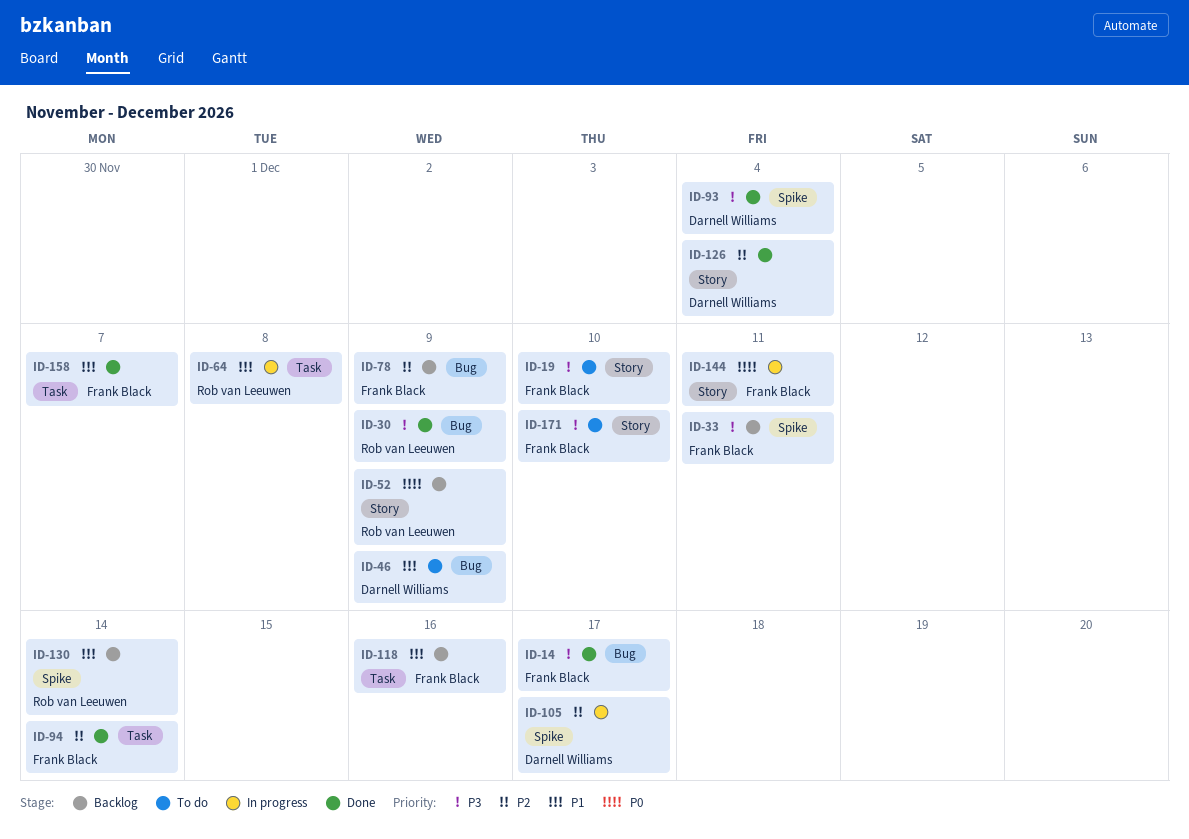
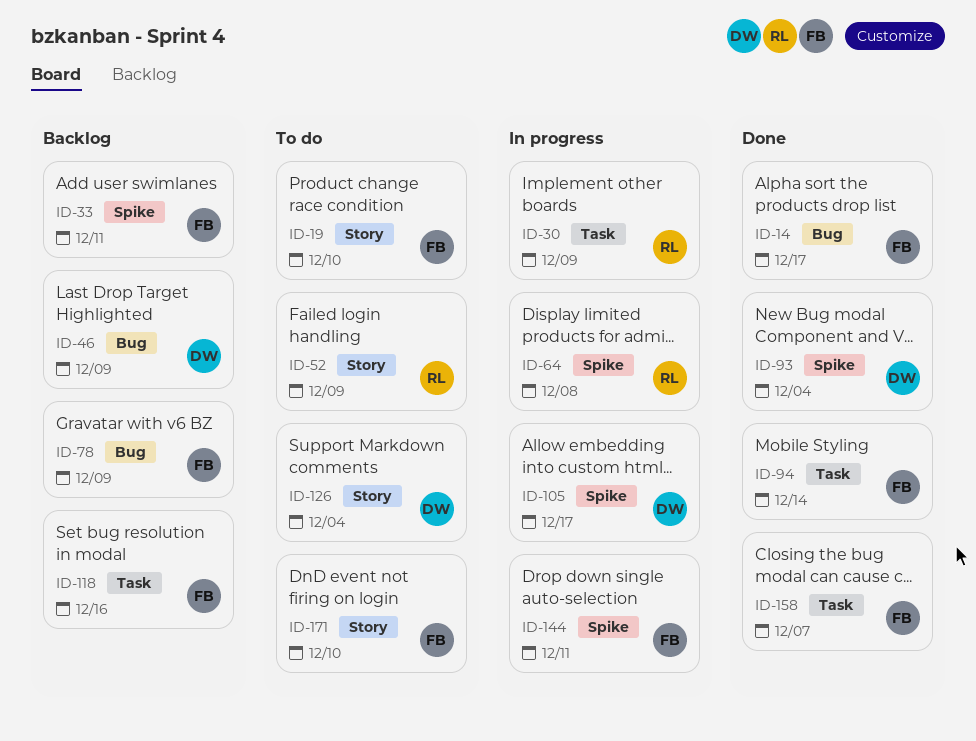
ID-30, status: Done -> In progress
ID-30, label: Bug -> Task
ID-46, status: To do -> Backlog
ID-52, status: Backlog -> To do
ID-64, label: Task -> Spike
ID-126, status: Done -> To do
ID-130: present -> none
ID-144, label: Story -> Spike

